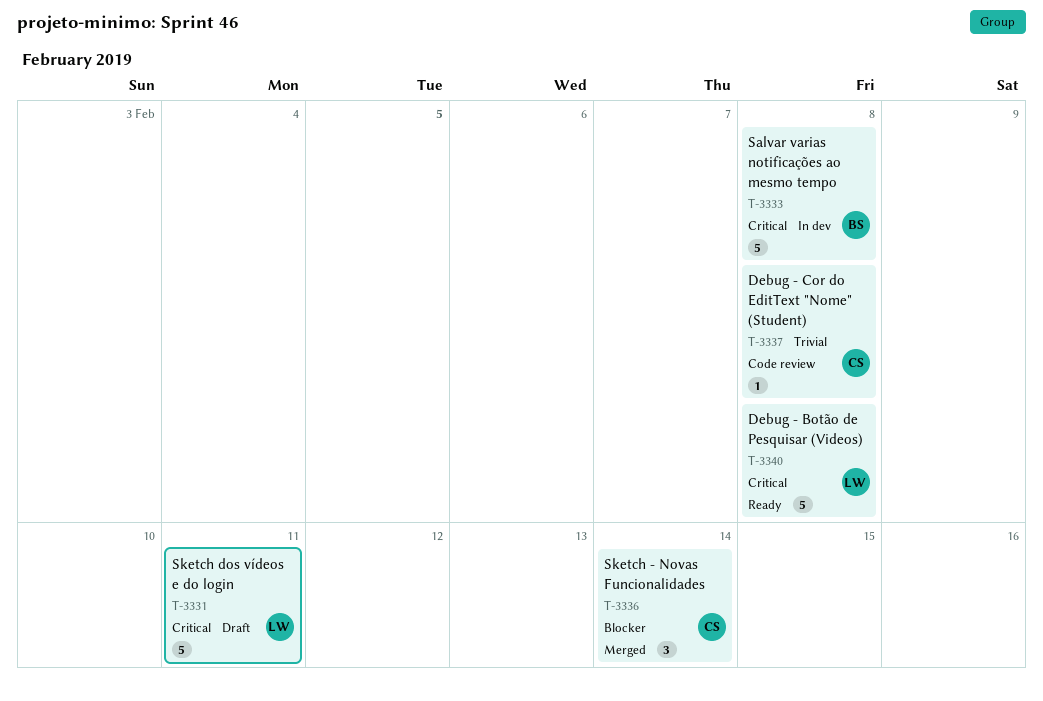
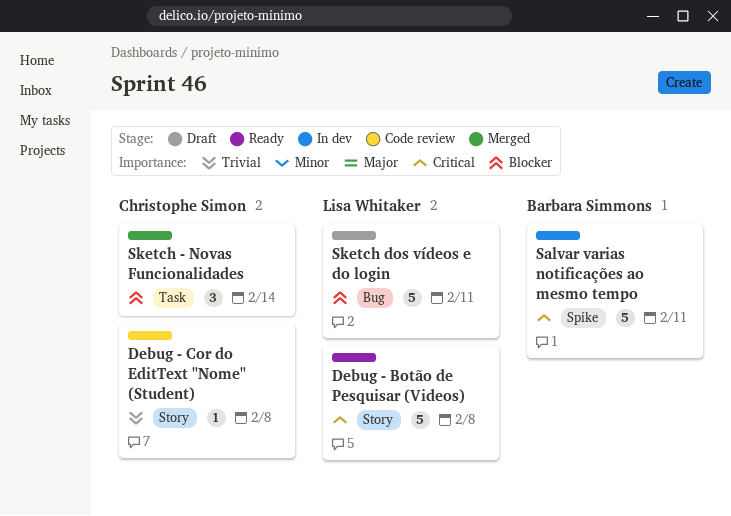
Salvar varias notificações ao mesmo tempo, due: Feb 8 -> Feb 11
Sketch dos vídeos e do login, priority: Critical -> Blocker

